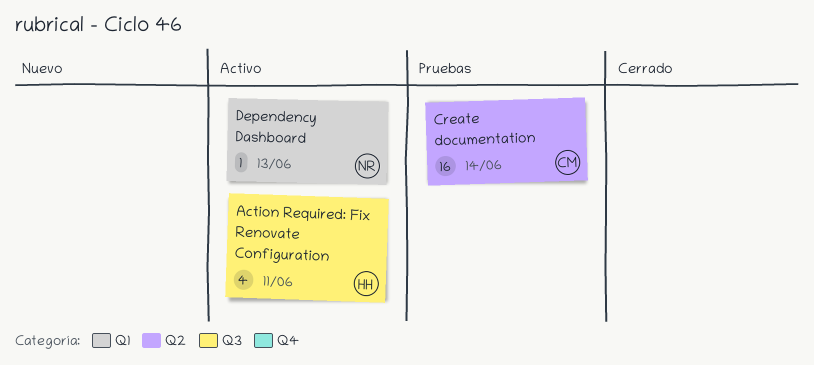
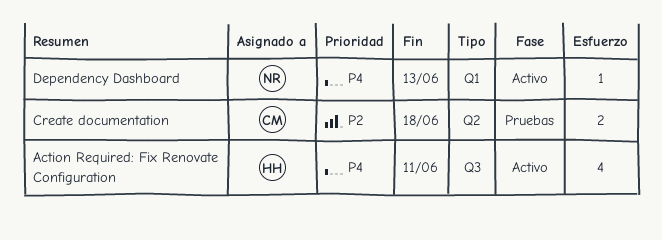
Create documentation, estimate: 16 -> 2
Create documentation, due: Jun 14 -> Jun 18

